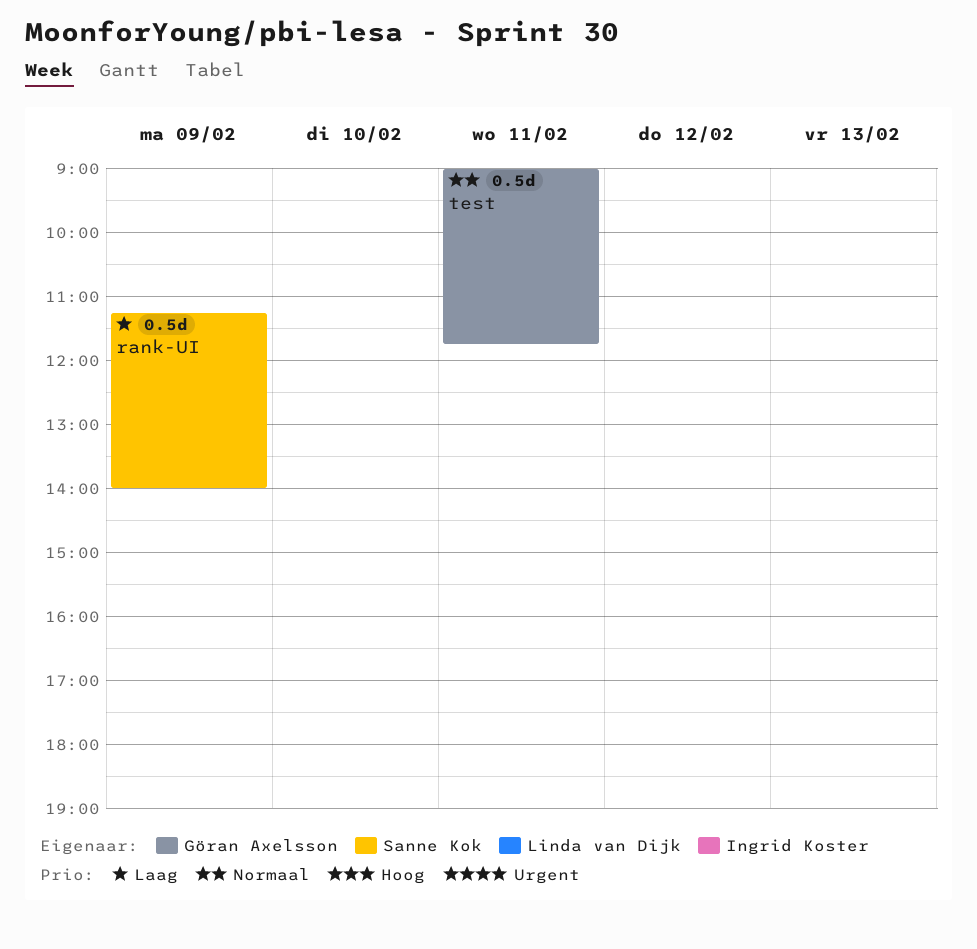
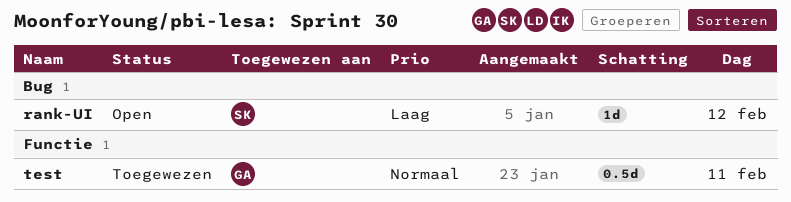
rank-UI, estimate: 0.5d -> 1d
rank-UI, day: Feb 9 -> Feb 12

